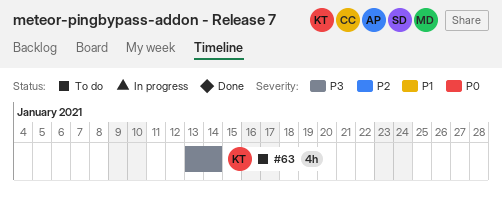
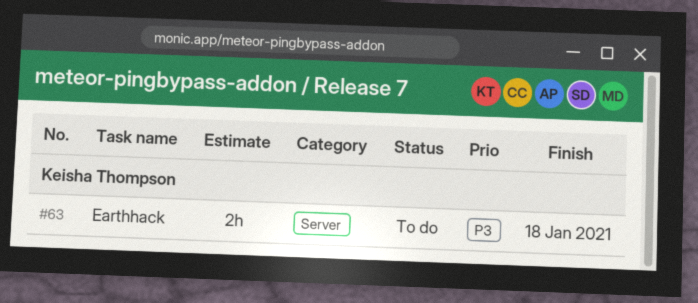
#63, estimate: 4h -> 2h
#63, due: Jan 14 -> Jan 18

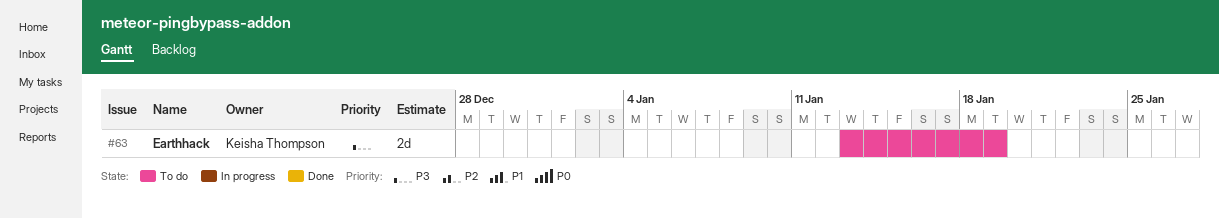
#63, estimate: 2h -> 2d
#63, due: Jan 18 -> Jan 19

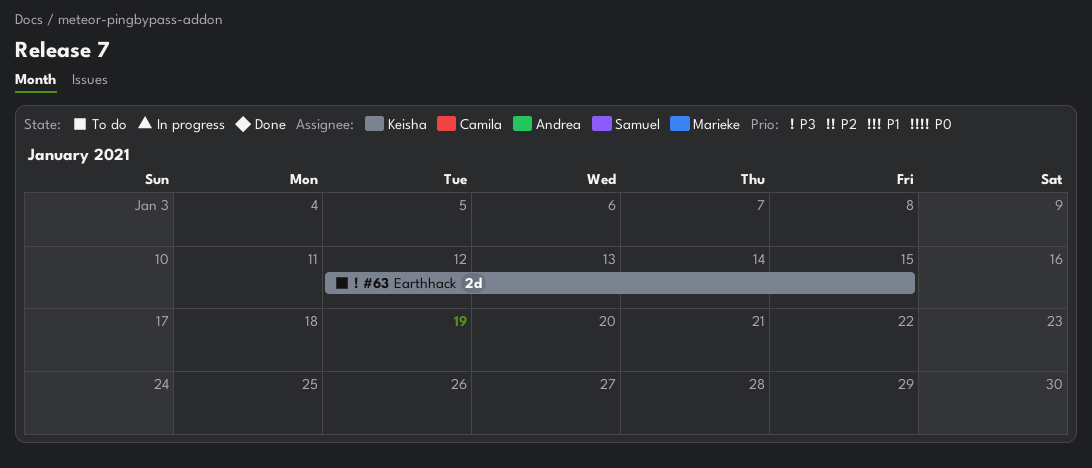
#63, start: Jan 13 -> Jan 12
#63, due: Jan 19 -> Jan 15

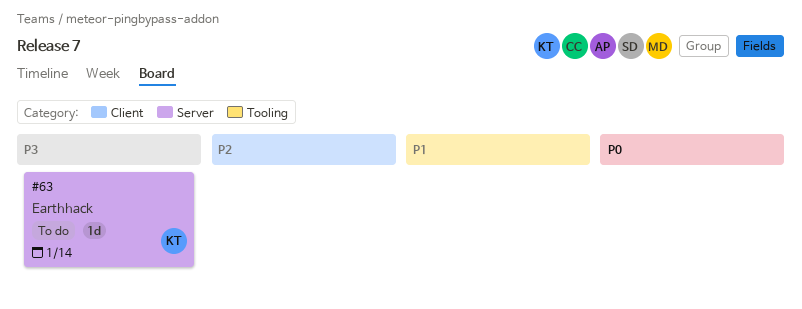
#63, estimate: 2d -> 1d
#63, due: Jan 15 -> Jan 14

